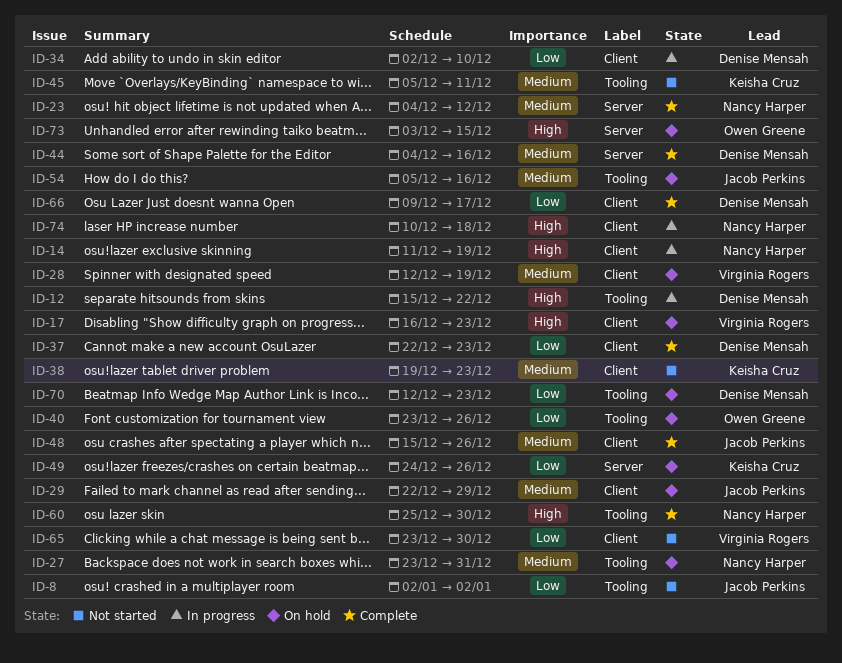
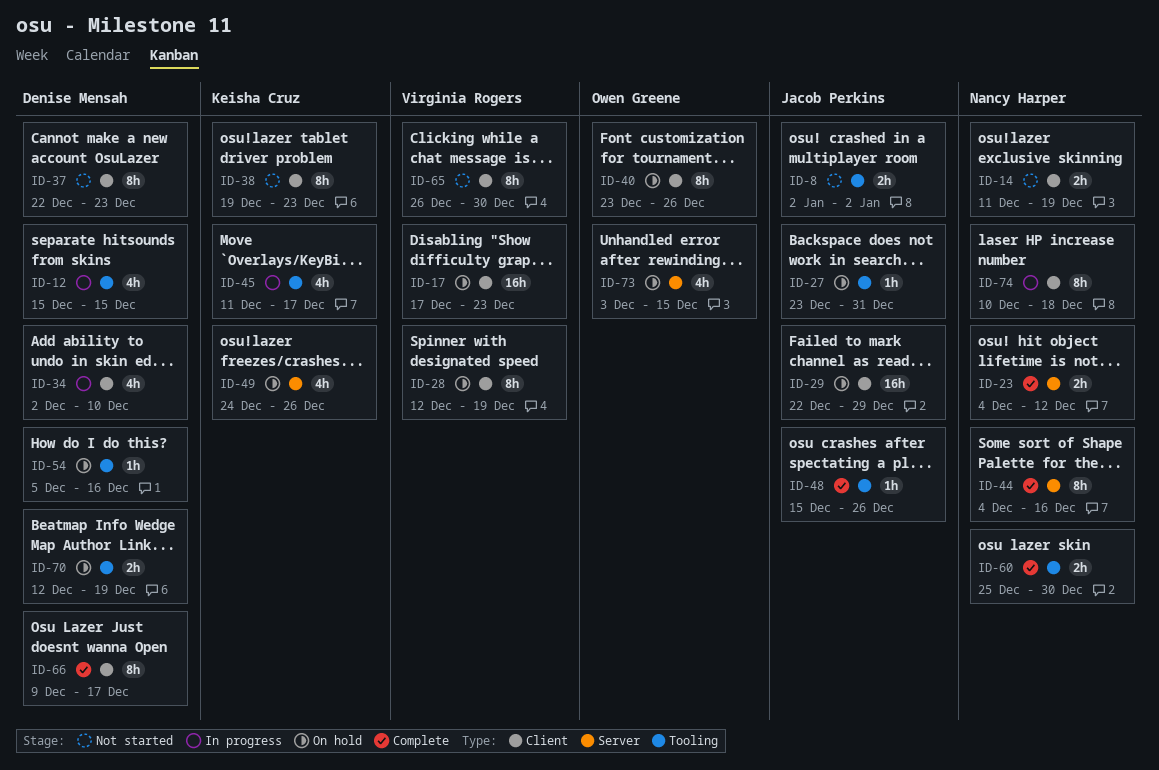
ID-12, due: Dec 22 -> Dec 15
ID-14, status: In progress -> Not started
ID-17, start: Dec 16 -> Dec 17
ID-27, owner: Nancy Harper -> Jacob Perkins
ID-37, status: Complete -> Not started
ID-40, label: Tooling -> Client
ID-44, owner: Denise Mensah -> Nancy Harper
ID-45, status: Not started -> In progress
ID-45, start: Dec 5 -> Dec 11
ID-45, due: Dec 11 -> Dec 17
ID-48, label: Client -> Tooling
ID-54, owner: Jacob Perkins -> Denise Mensah
ID-65, start: Dec 23 -> Dec 26
ID-70, due: Dec 23 -> Dec 19

